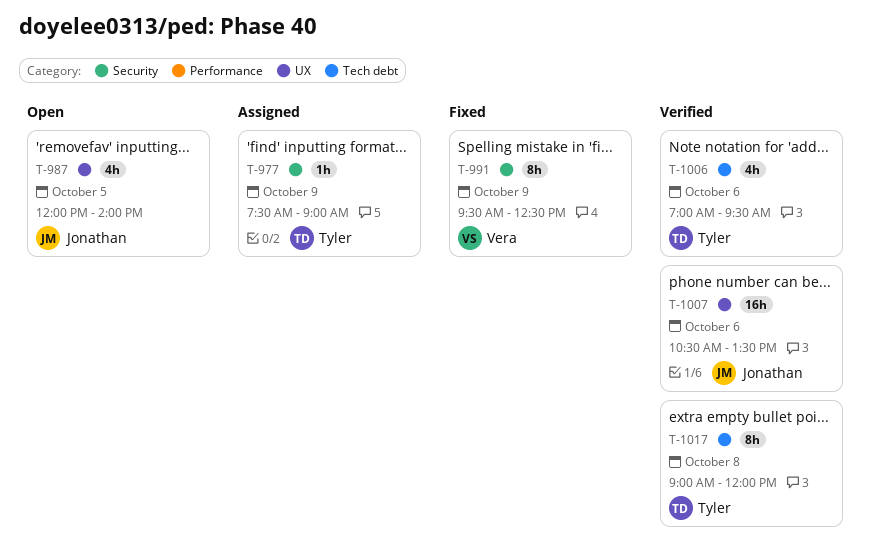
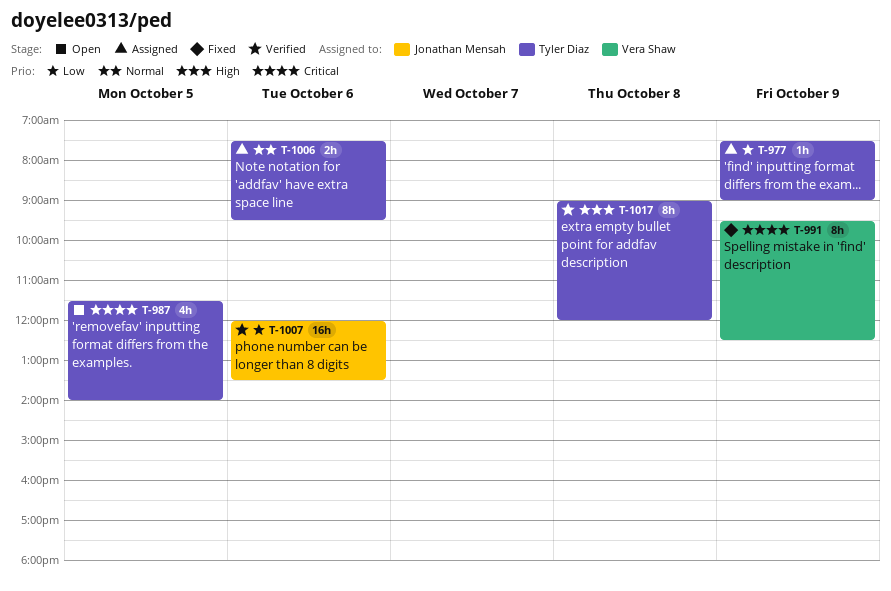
T-987, owner: Jonathan Mensah -> Tyler Diaz
T-987, begins: 12:00 -> 11:30
T-1006, status: Verified -> Assigned
T-1006, estimate: 4h -> 2h
T-1006, begins: 07:00 -> 07:30
T-1007, begins: 10:30 -> 12:00

